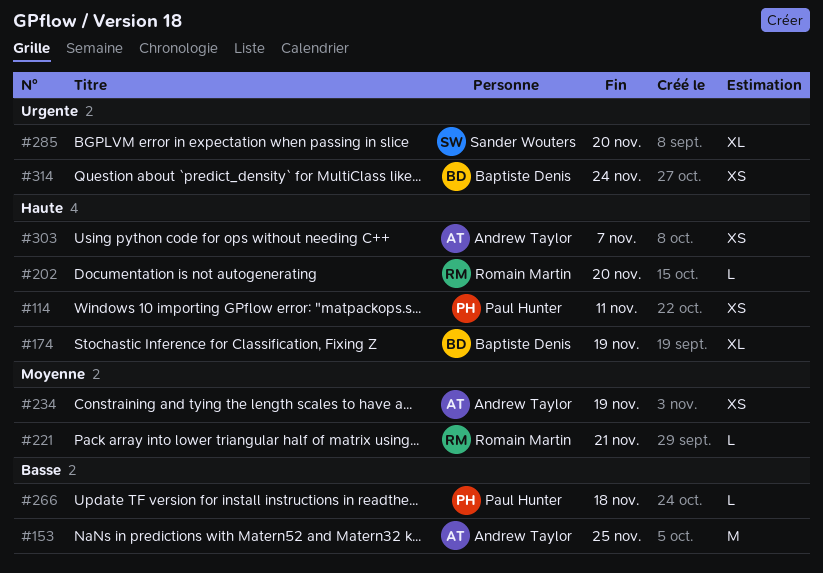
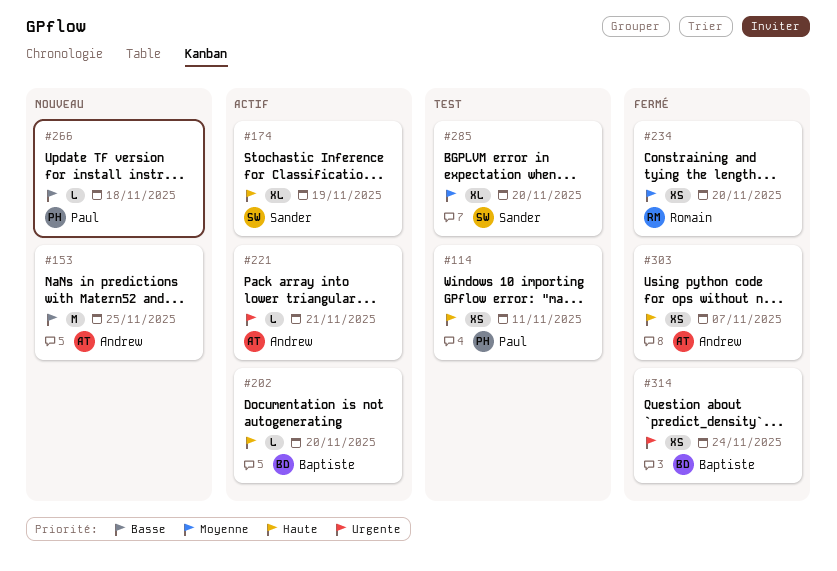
#174, owner: Baptiste Denis -> Sander Wouters
#202, owner: Romain Martin -> Baptiste Denis
#221, owner: Romain Martin -> Andrew Taylor
#221, priority: Moyenne -> Urgente
#234, owner: Andrew Taylor -> Romain Martin
#234, due: Nov 19 -> Nov 20
#285, priority: Urgente -> Moyenne

